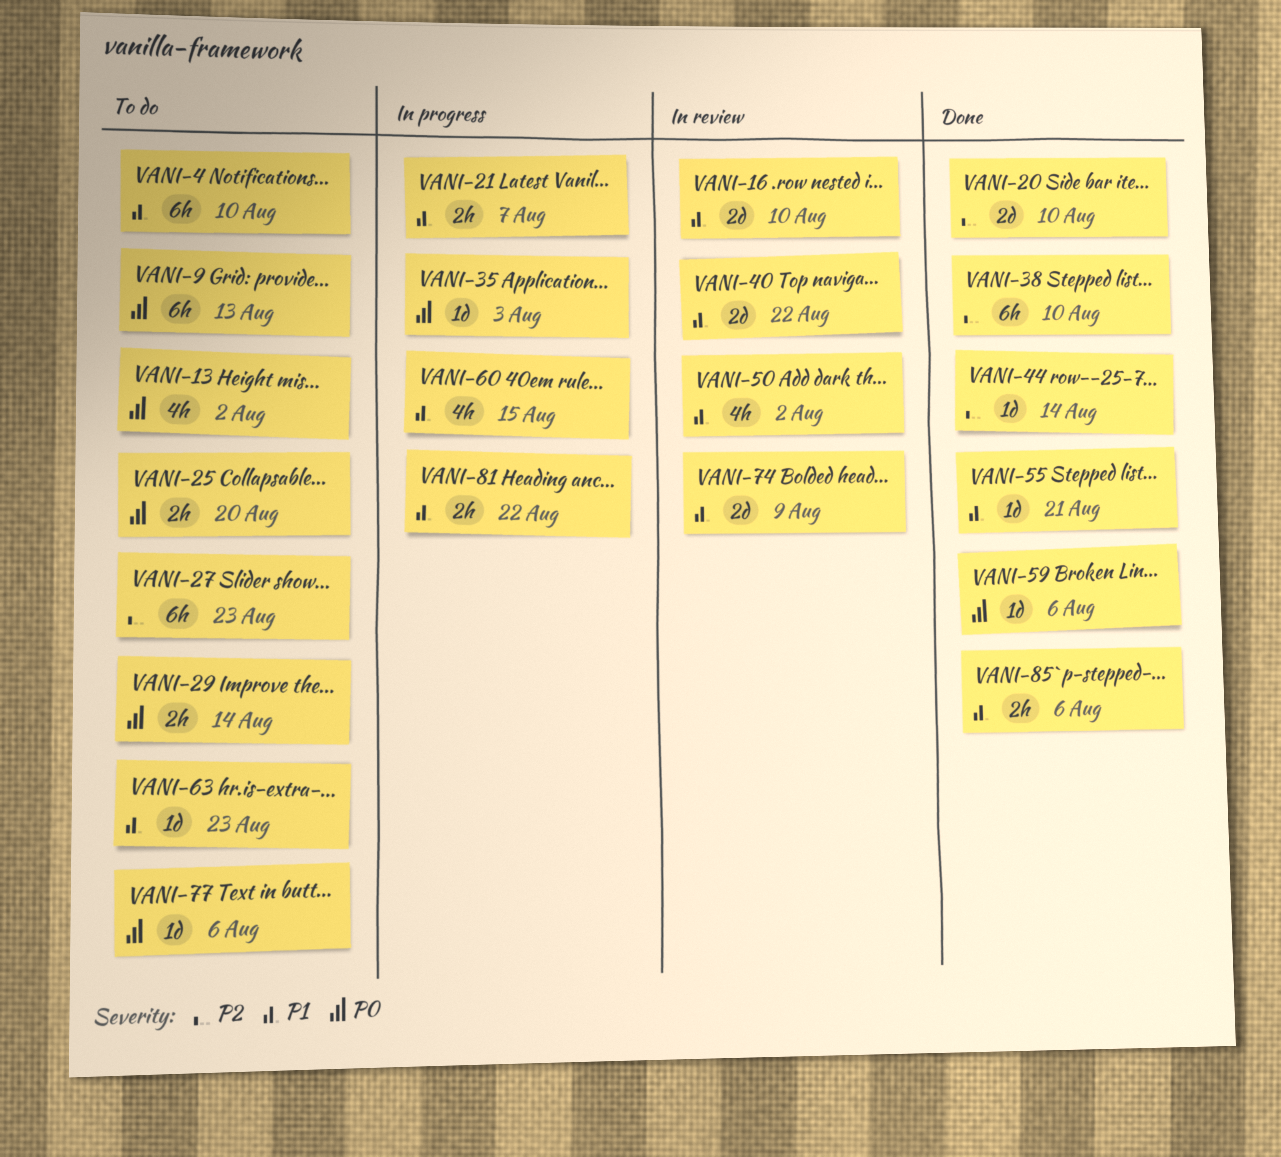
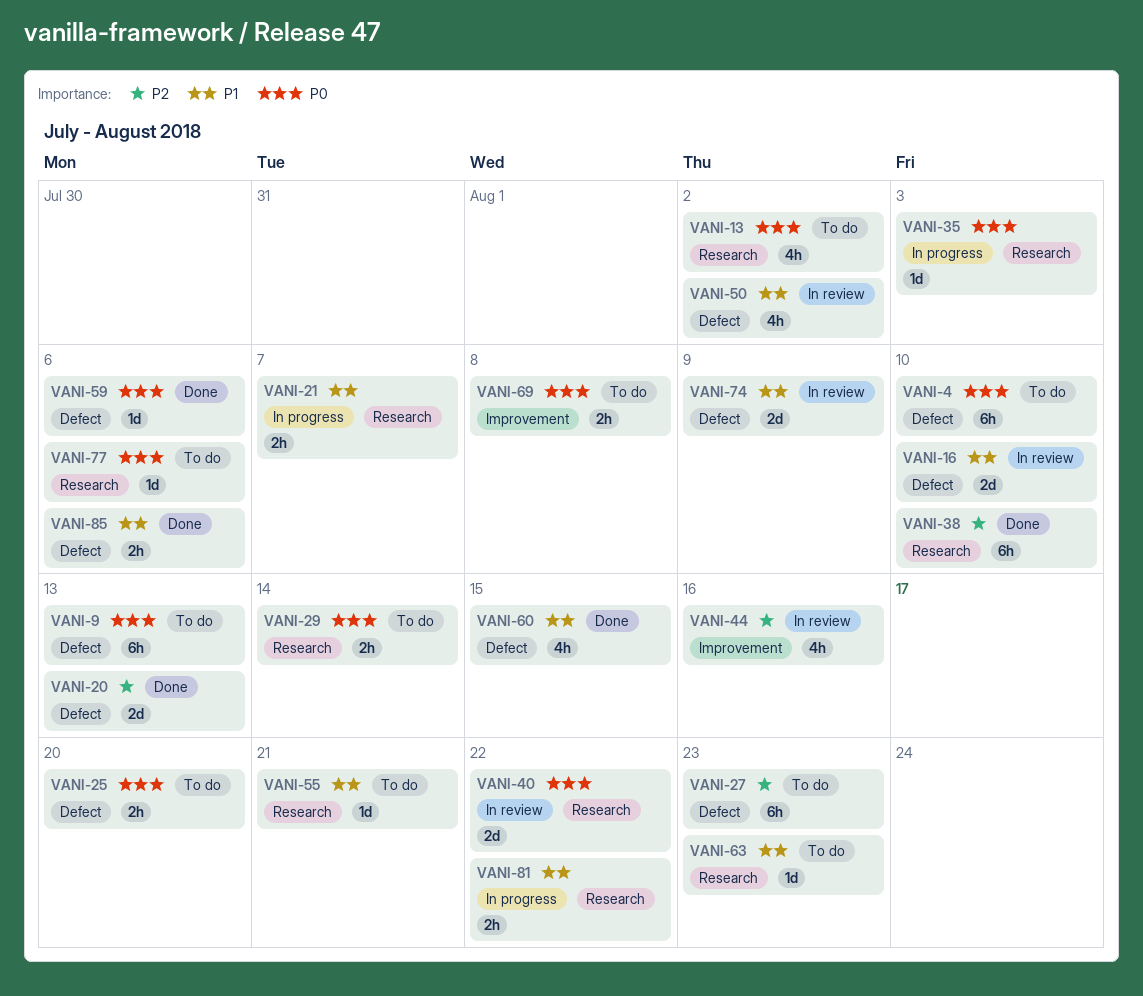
VANI-4, priority: P1 -> P0
VANI-20, due: Aug 10 -> Aug 13
VANI-40, priority: P1 -> P0
VANI-44, status: Done -> In review
VANI-44, estimate: 1d -> 4h
VANI-44, due: Aug 14 -> Aug 16
VANI-55, status: Done -> To do
VANI-60, status: In progress -> Done
VANI-69: none -> present

